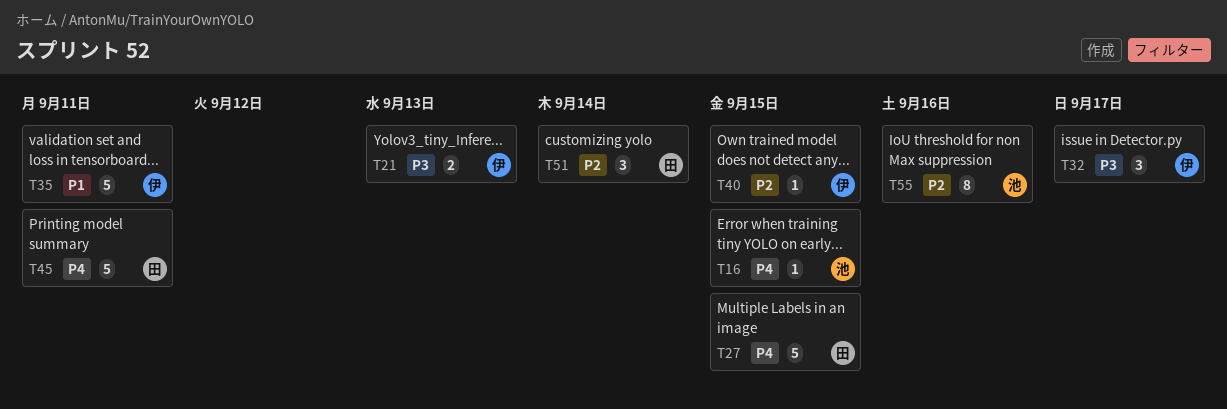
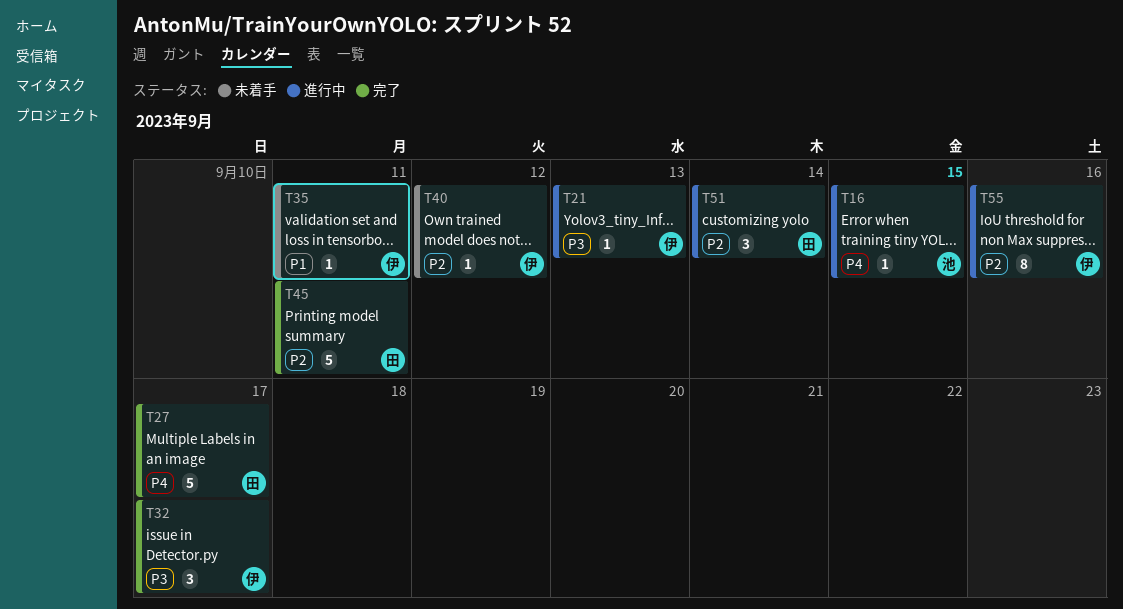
T21, estimate: 2 -> 1
T27, due: Sep 15 -> Sep 17
T35, estimate: 5 -> 1
T40, due: Sep 15 -> Sep 12
T45, priority: P4 -> P2
T55, owner: 池 -> 伊

